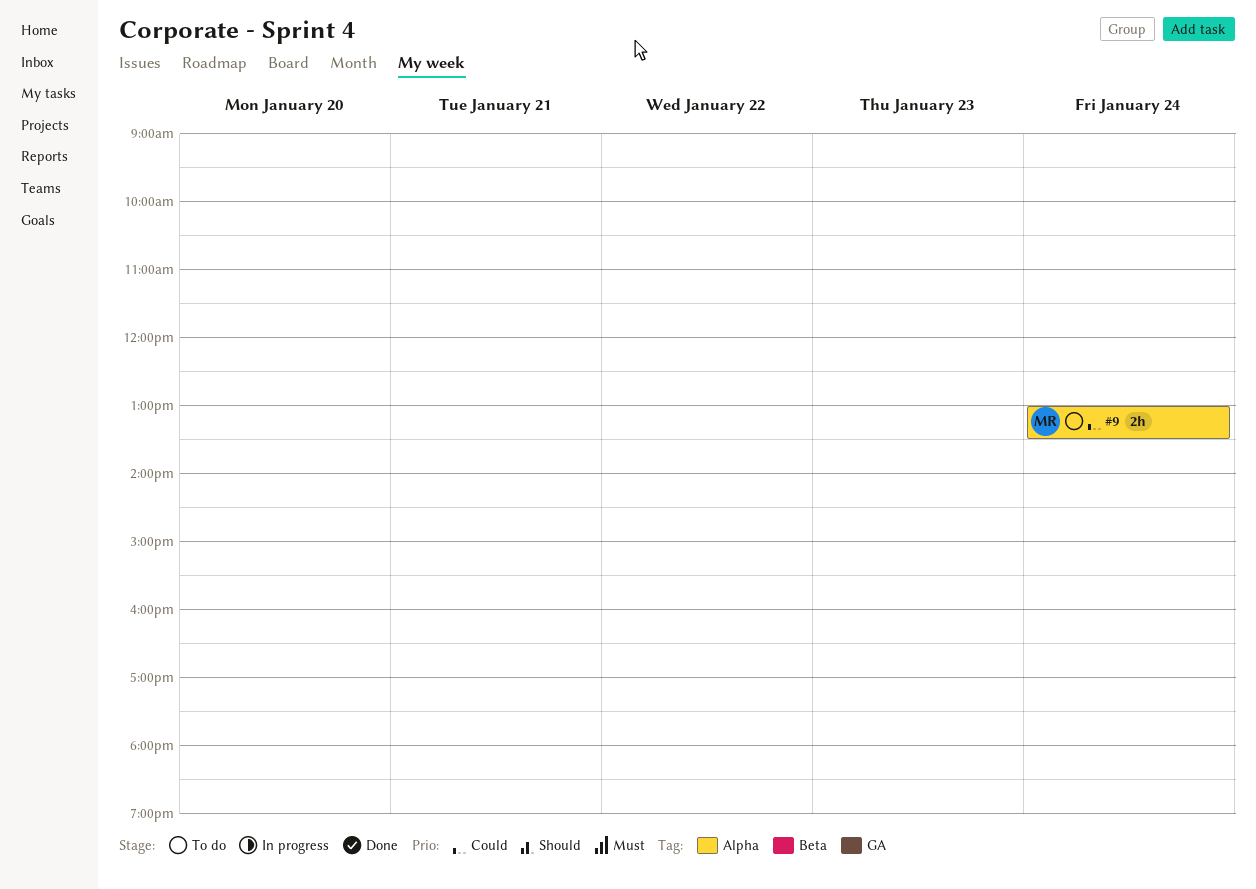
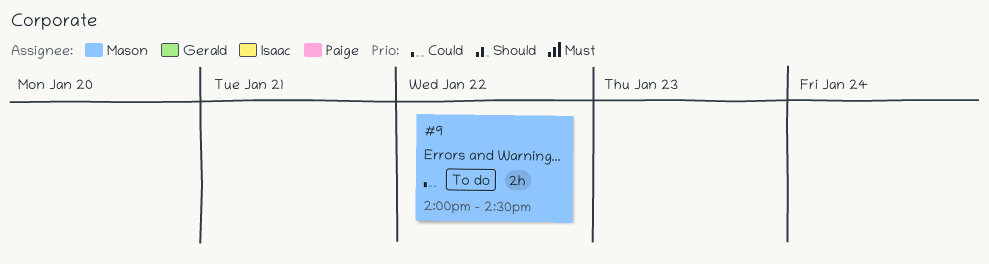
#9, day: Jan 24 -> Jan 22
#9, begins: 13:00 -> 14:00
#9, ends: 13:30 -> 14:30

